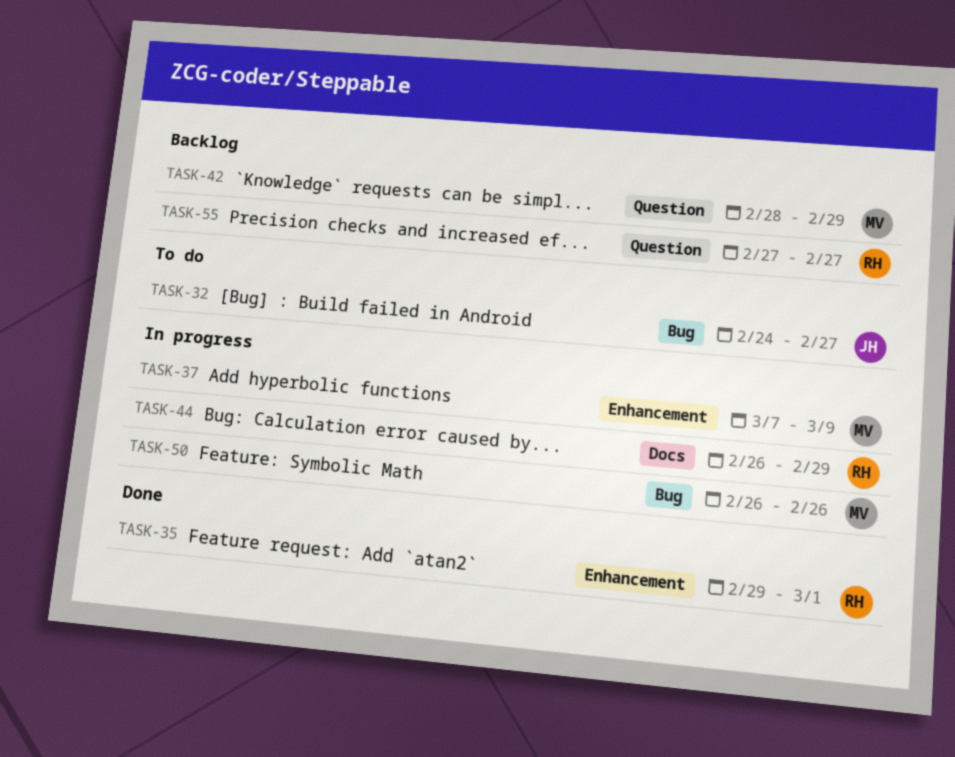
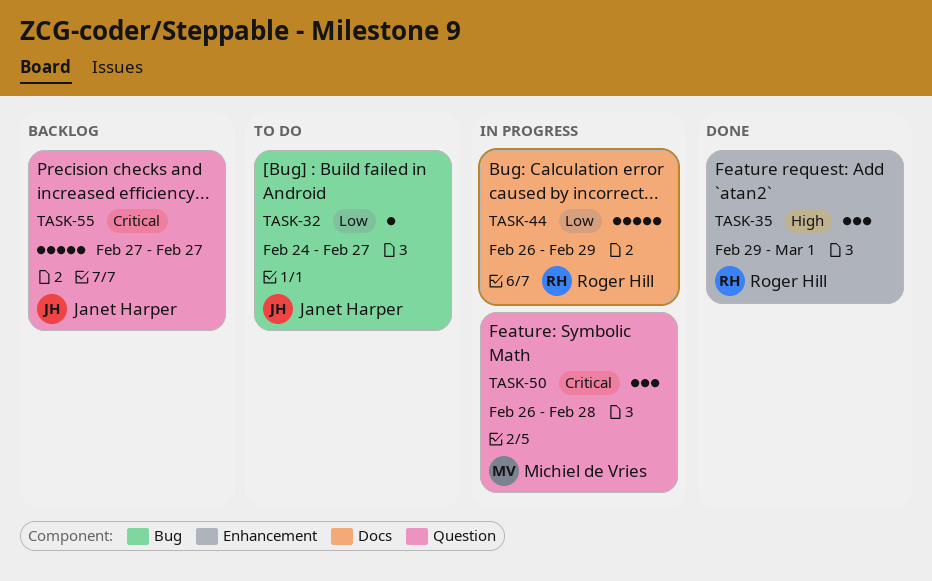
TASK-37: present -> none
TASK-42: present -> none
TASK-50, label: Bug -> Question
TASK-50, due: Feb 26 -> Feb 28
TASK-55, owner: Roger Hill -> Janet Harper

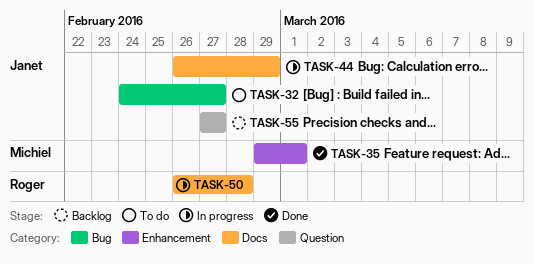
TASK-35, owner: Roger Hill -> Michiel de Vries
TASK-44, owner: Roger Hill -> Janet Harper
TASK-50, owner: Michiel de Vries -> Roger Hill
TASK-50, label: Question -> Docs

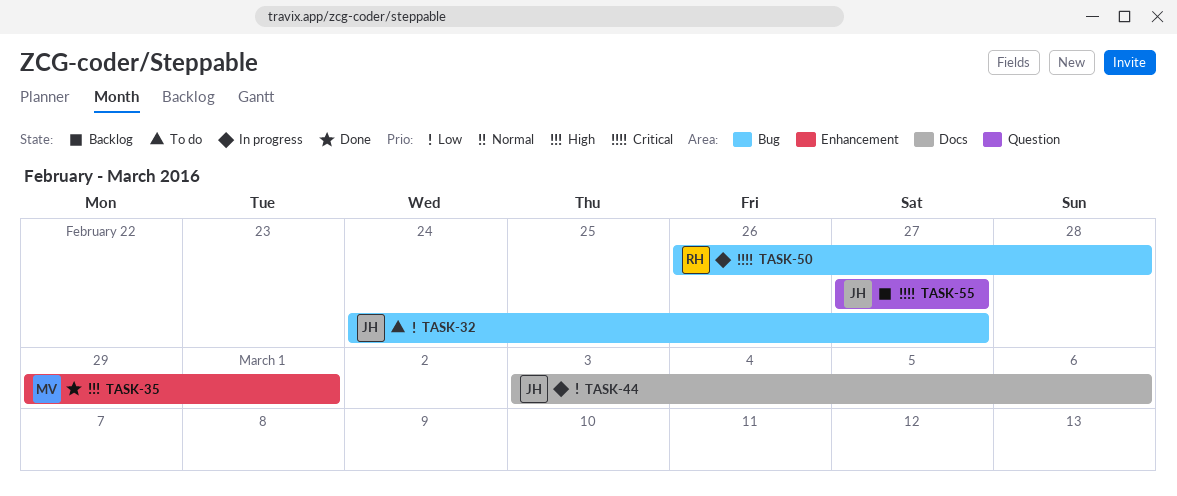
TASK-44, start: Feb 26 -> Mar 3
TASK-44, due: Feb 29 -> Mar 6
TASK-50, label: Docs -> Bug

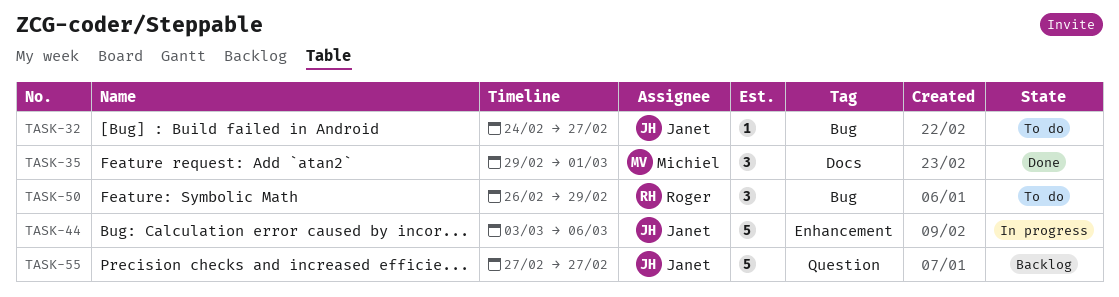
TASK-35, label: Enhancement -> Docs
TASK-44, label: Docs -> Enhancement
TASK-50, status: In progress -> To do
TASK-50, due: Feb 28 -> Feb 29

